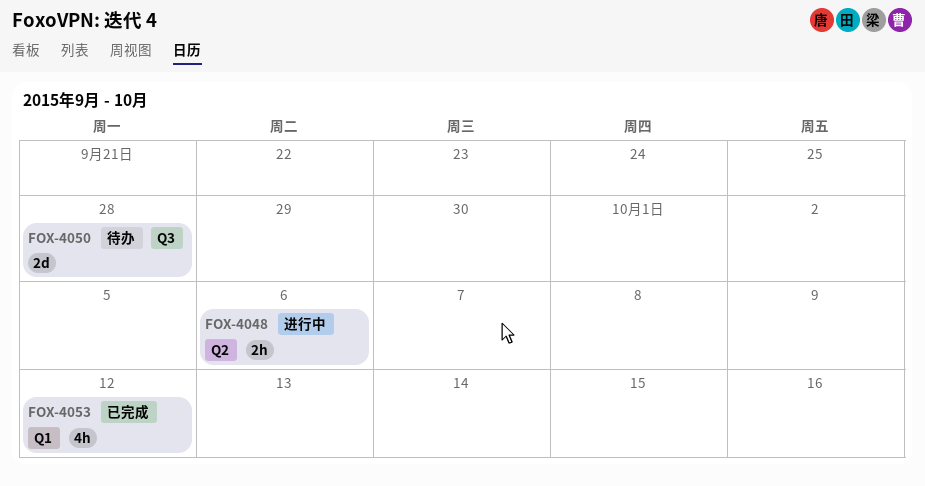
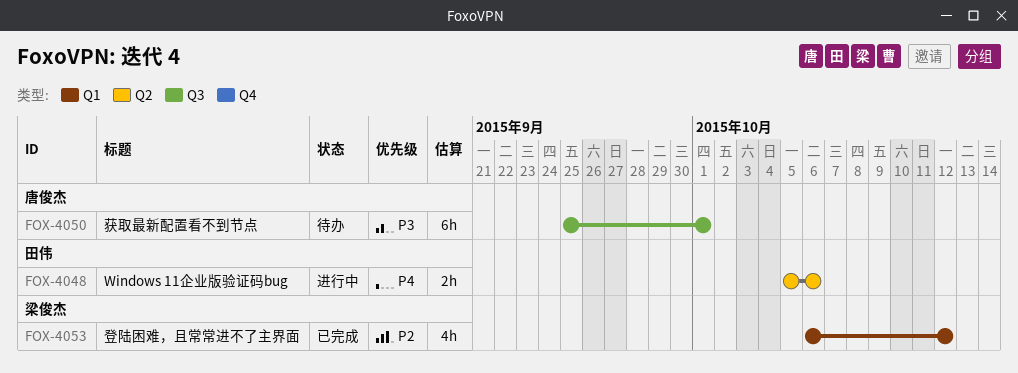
FOX-4050, estimate: 2d -> 6h
FOX-4050, due: Sep 28 -> Oct 1

